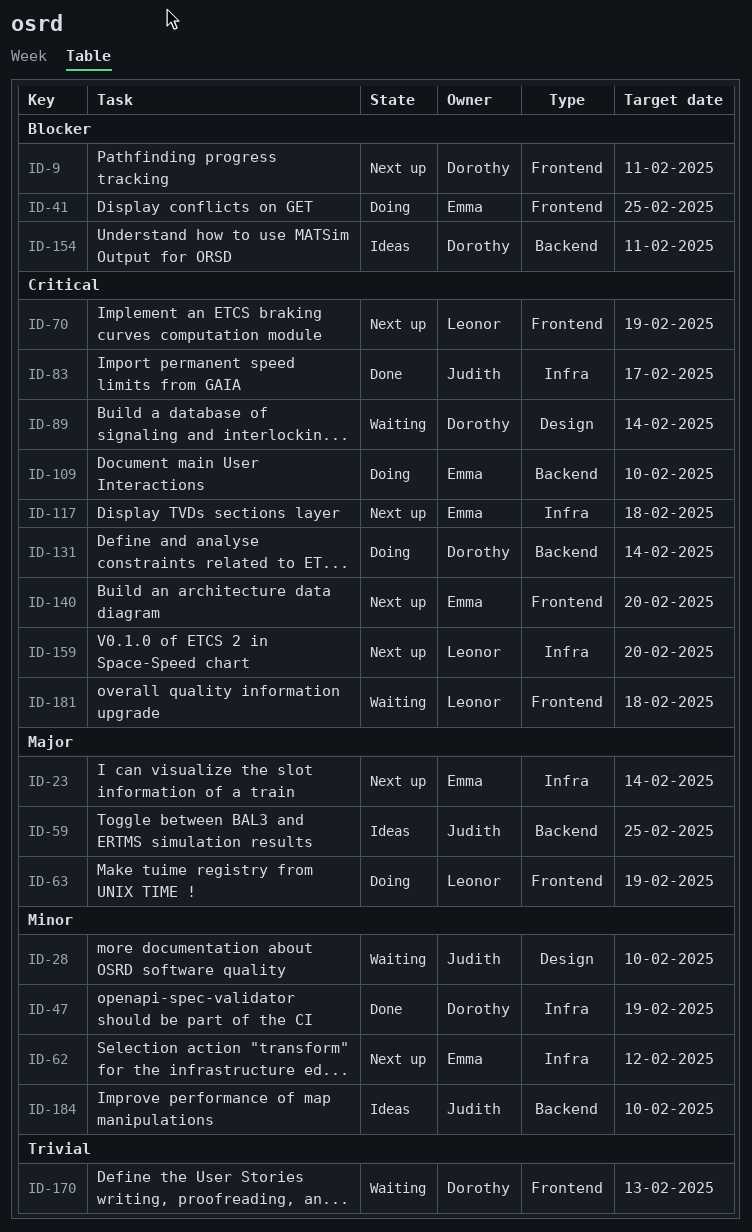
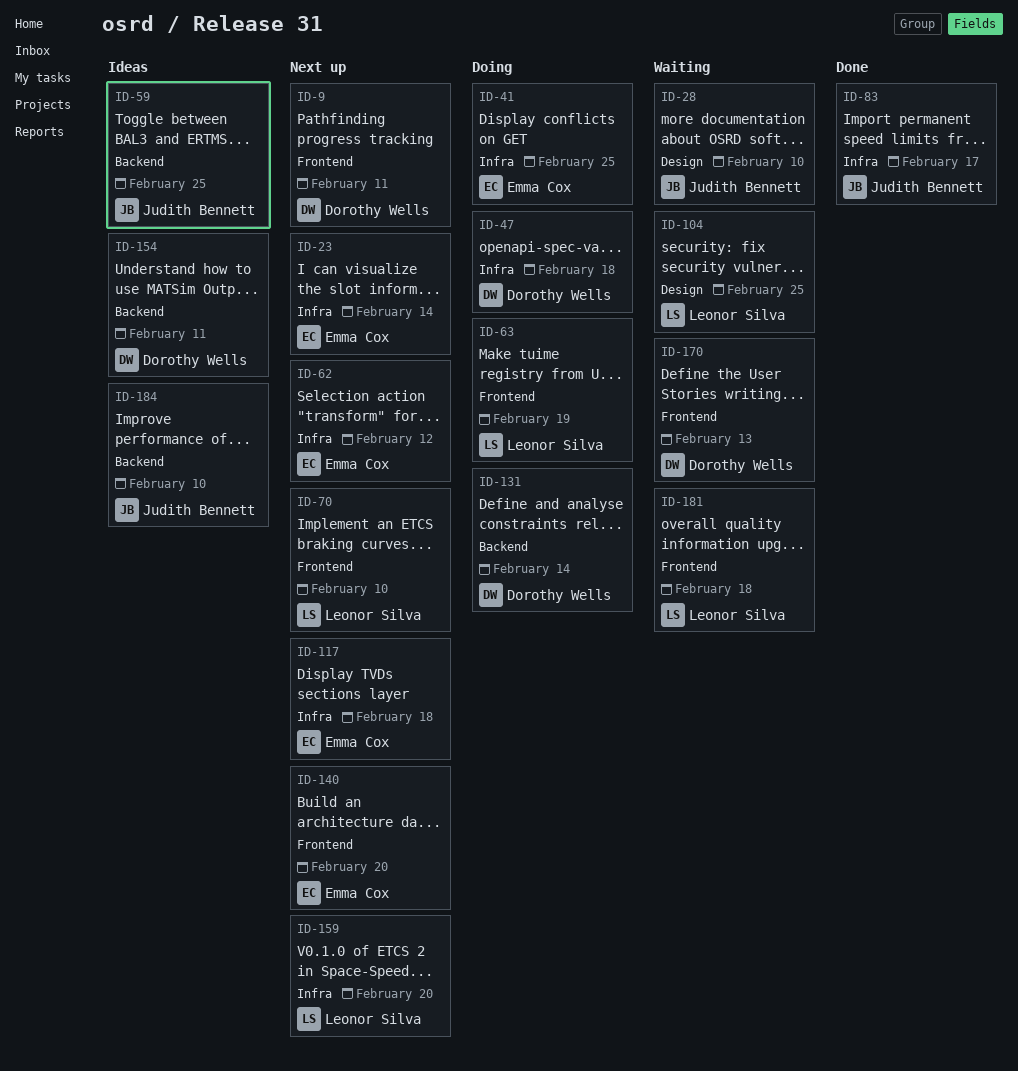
ID-41, label: Frontend -> Infra
ID-47, status: Done -> Doing
ID-47, due: Feb 19 -> Feb 18
ID-70, due: Feb 19 -> Feb 10
ID-89: present -> none
ID-104: none -> present
ID-109: present -> none

